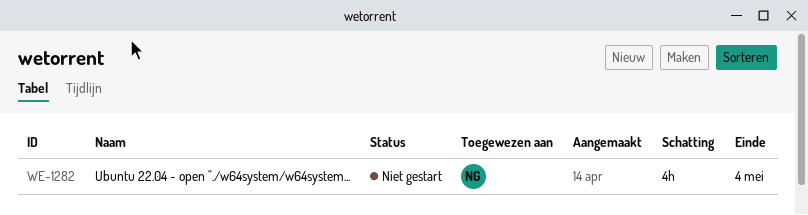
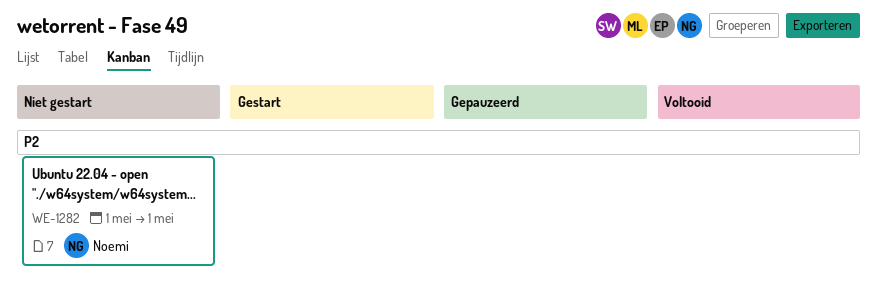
WE-1282, due: May 4 -> May 1

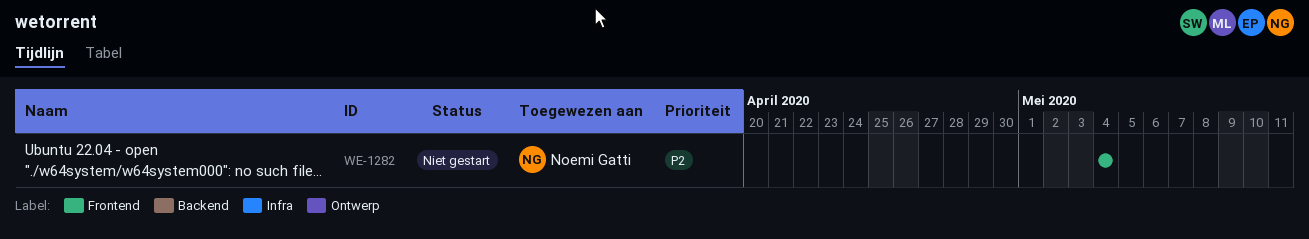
WE-1282, start: May 1 -> May 4
WE-1282, due: May 1 -> May 4

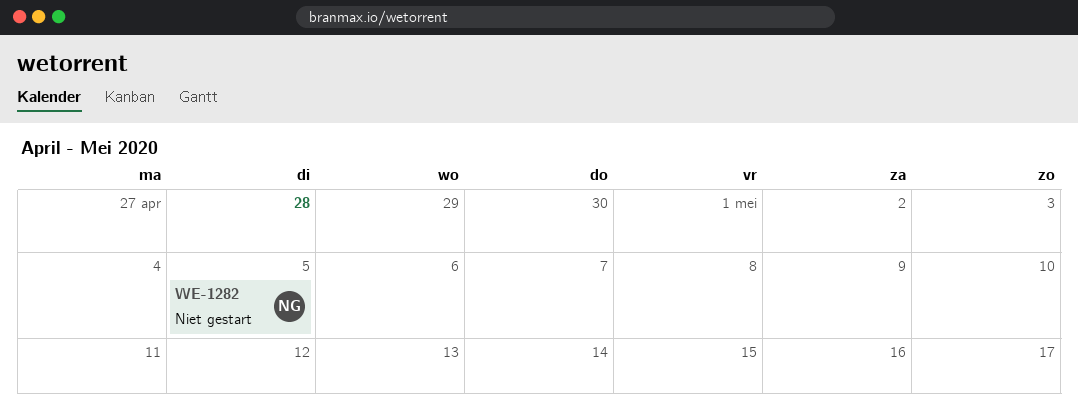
WE-1282, due: May 4 -> May 5

